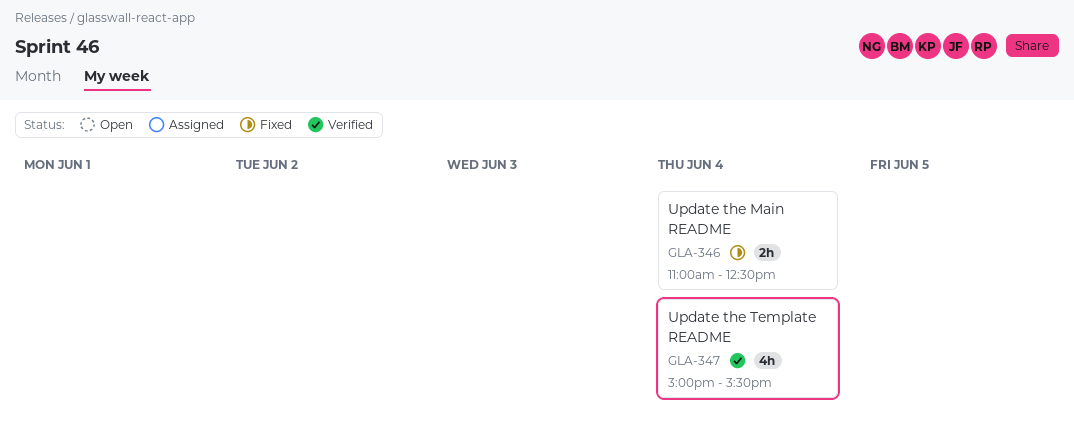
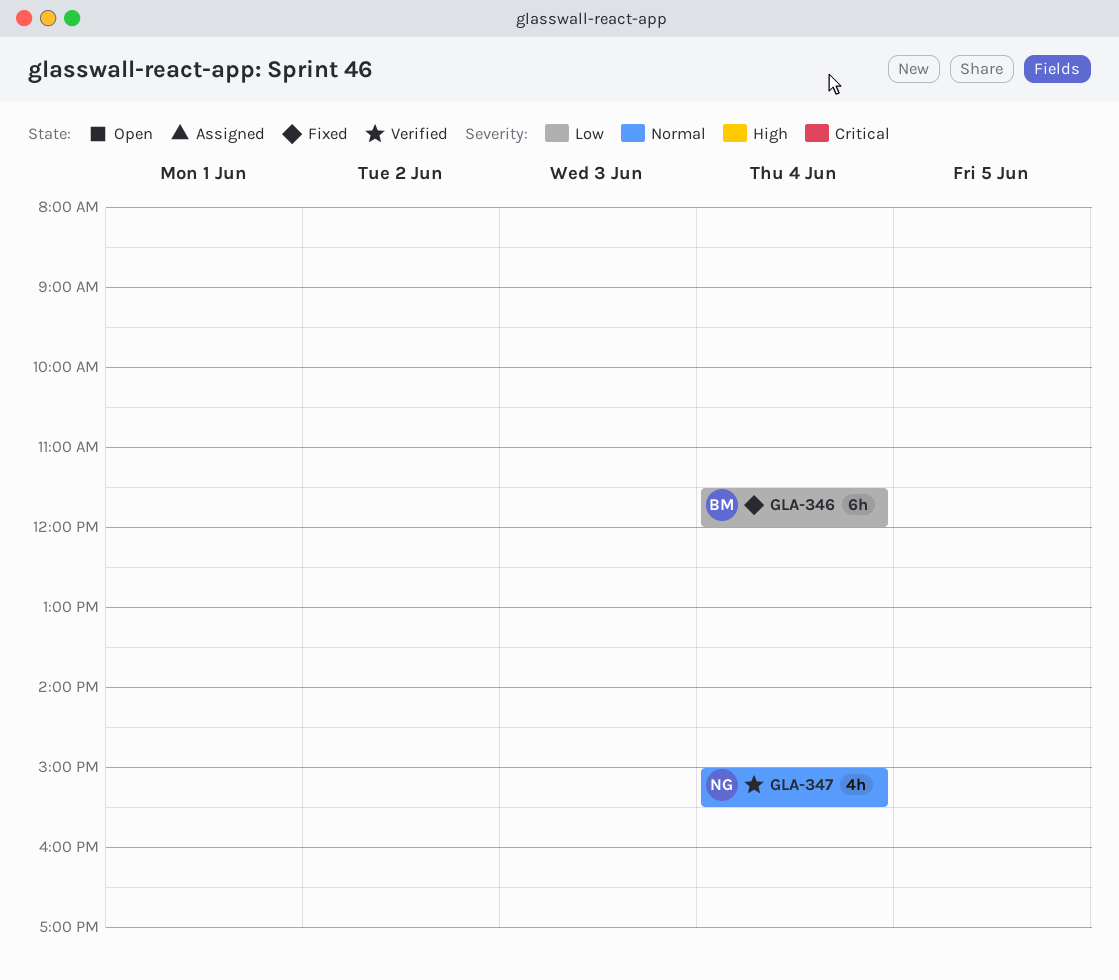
GLA-346, estimate: 2h -> 6h
GLA-346, begins: 11:00 -> 11:30
GLA-346, ends: 12:30 -> 12:00

